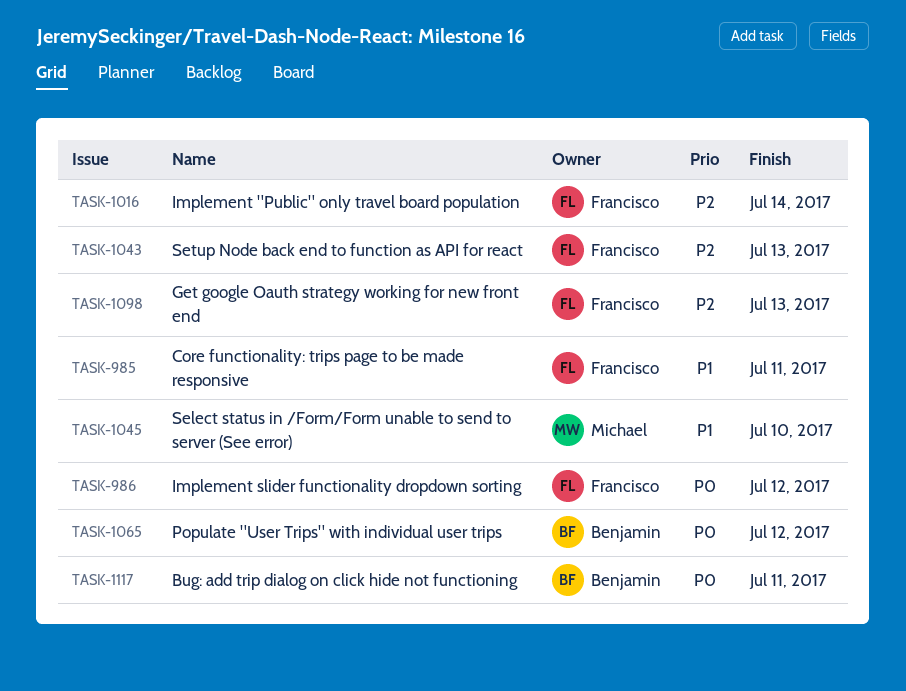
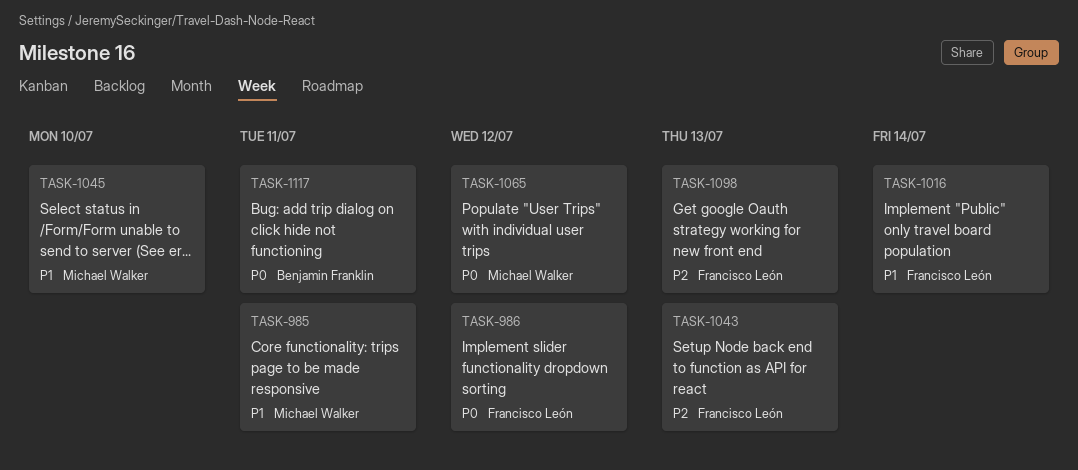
TASK-985, owner: Francisco León -> Michael Walker
TASK-1016, priority: P2 -> P1
TASK-1065, owner: Benjamin Franklin -> Michael Walker

